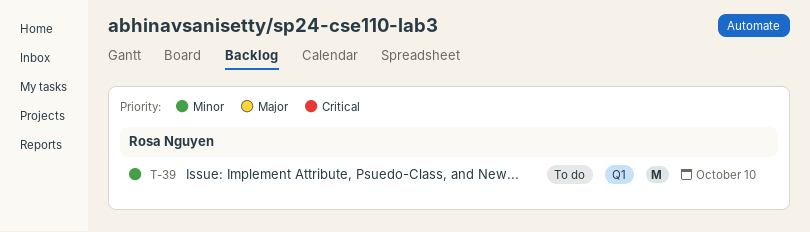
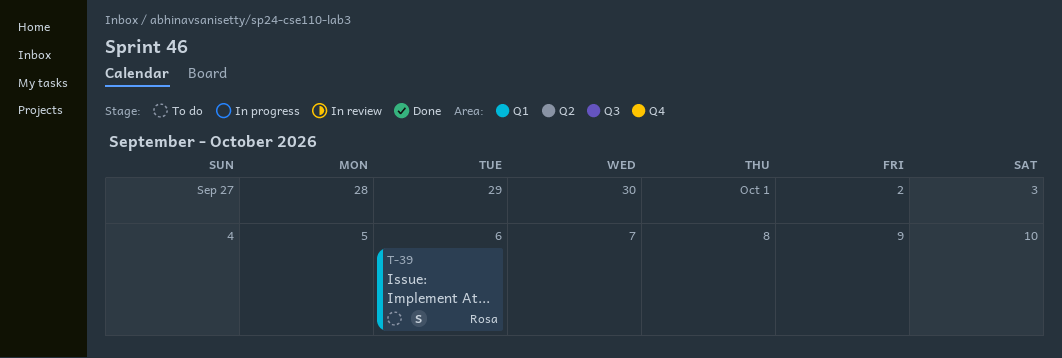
T-39, estimate: M -> S
T-39, due: Oct 10 -> Oct 6

